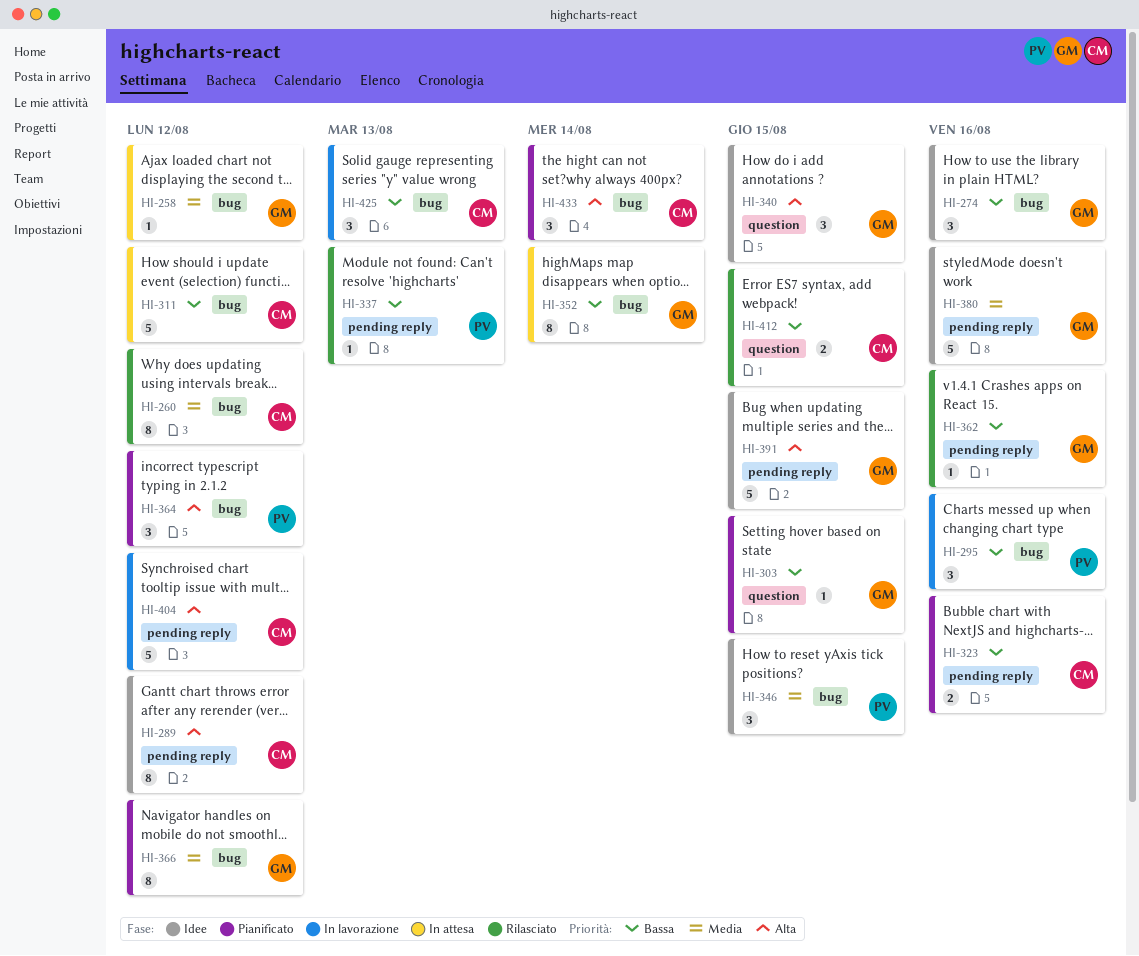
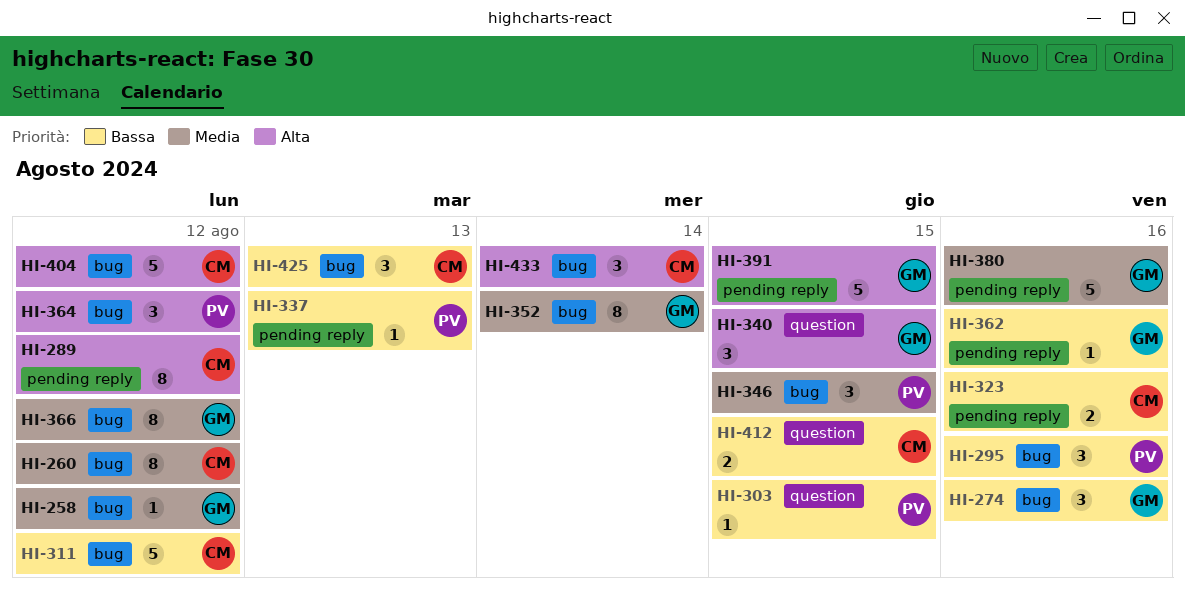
HI-303, owner: GM -> PV
HI-352, priority: Bassa -> Media
HI-404, label: pending reply -> bug

